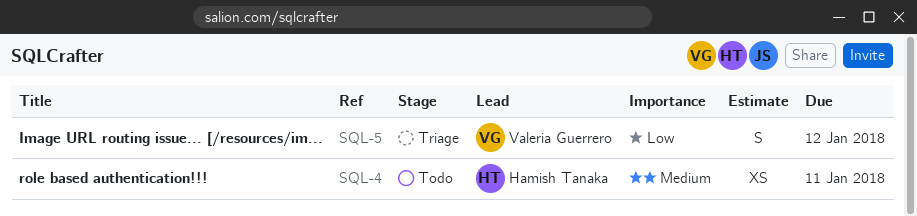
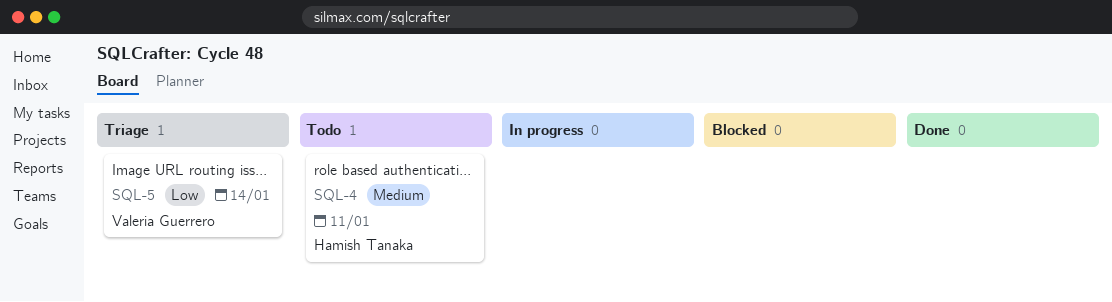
SQL-5, due: Jan 12 -> Jan 14

